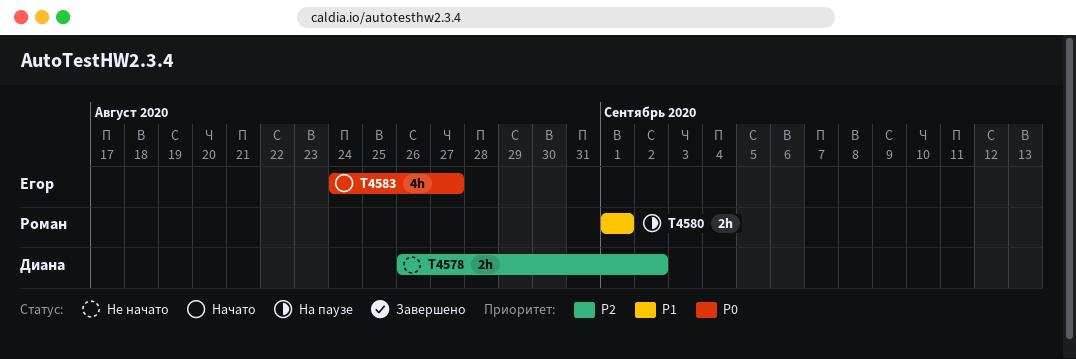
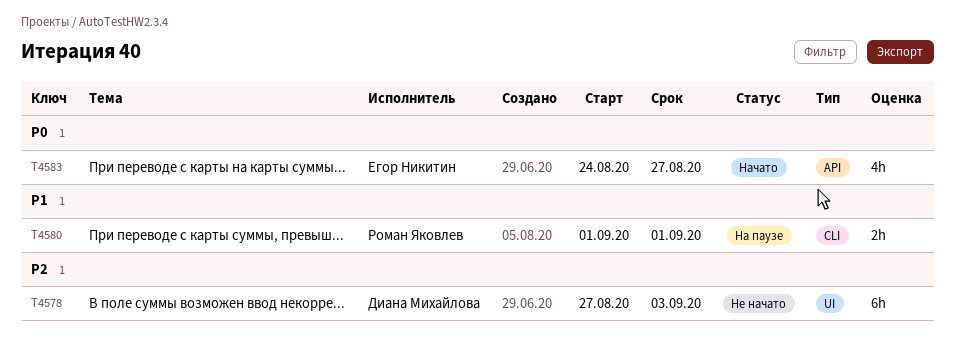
T4578, estimate: 2h -> 6h
T4578, start: Aug 26 -> Aug 27
T4578, due: Sep 2 -> Sep 3

